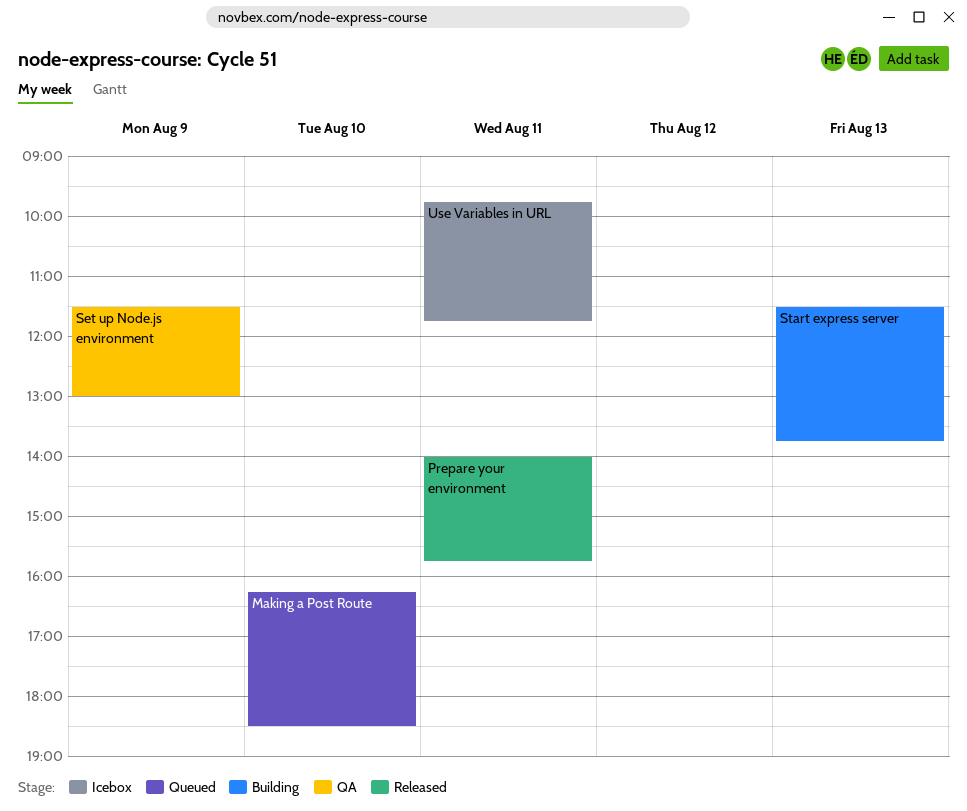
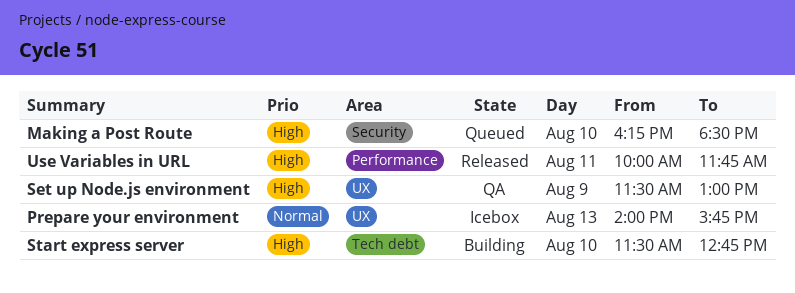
Prepare your environment, status: Released -> Icebox
Prepare your environment, day: Aug 11 -> Aug 13
Start express server, day: Aug 13 -> Aug 10
Start express server, ends: 13:45 -> 12:45
Use Variables in URL, status: Icebox -> Released
Use Variables in URL, begins: 09:45 -> 10:00

